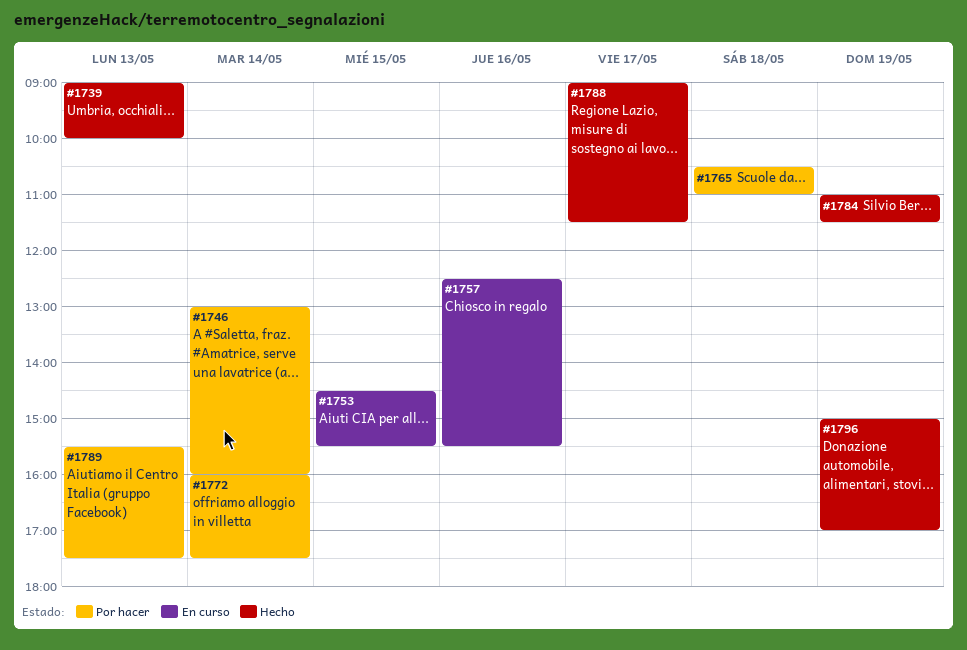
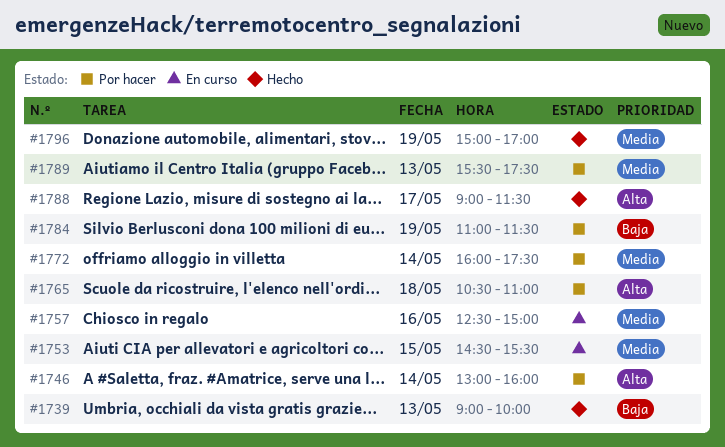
#1757, ends: 15:30 -> 15:00
#1784, status: Hecho -> Por hacer

